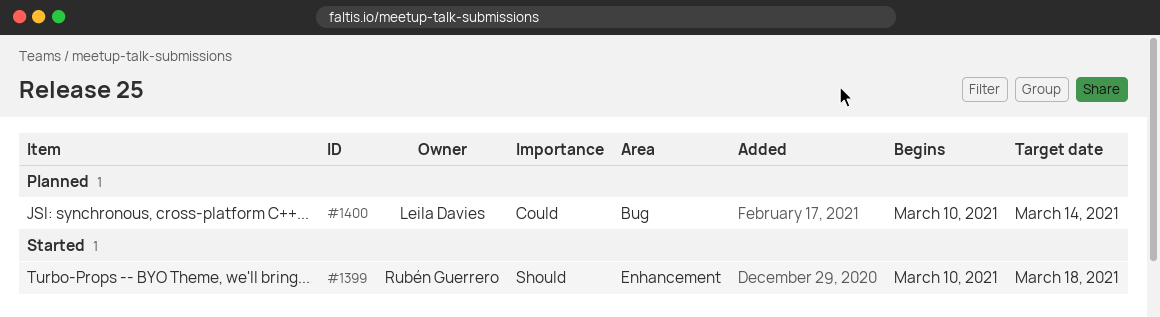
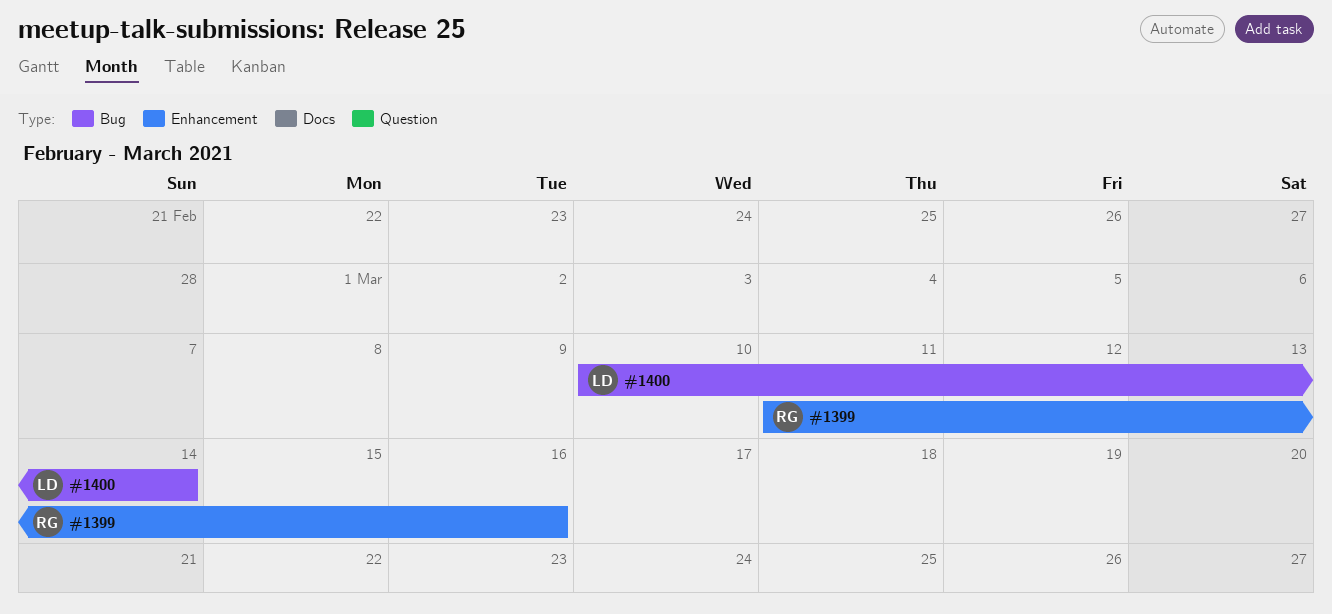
#1399, start: Mar 10 -> Mar 11
#1399, due: Mar 18 -> Mar 16

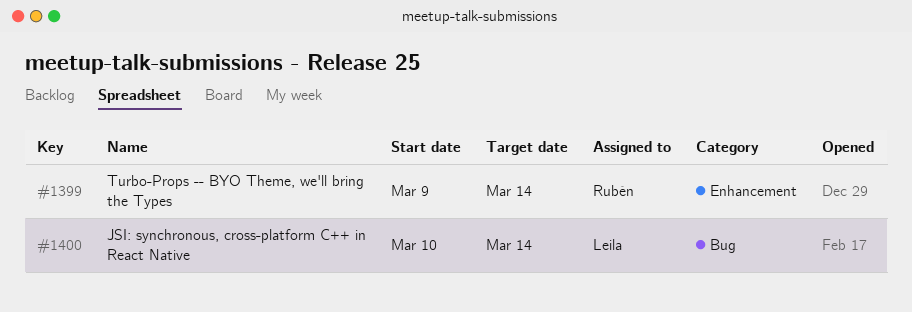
#1399, start: Mar 11 -> Mar 9
#1399, due: Mar 16 -> Mar 14

